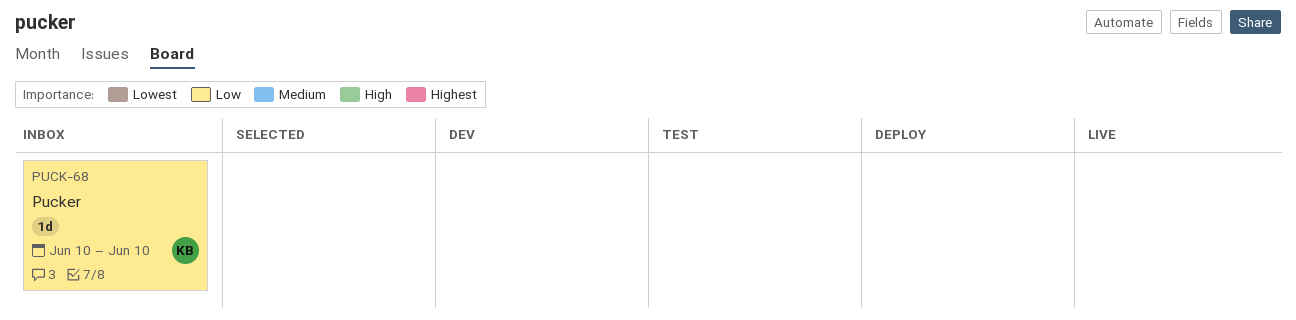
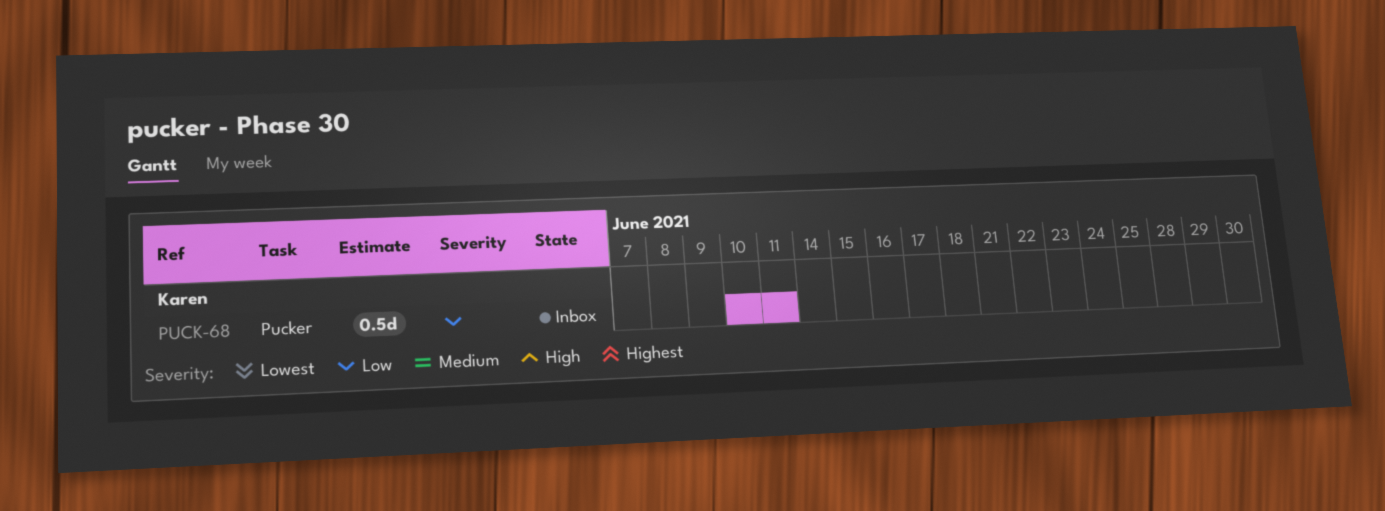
PUCK-68, estimate: 1d -> 0.5d
PUCK-68, due: Jun 10 -> Jun 11

